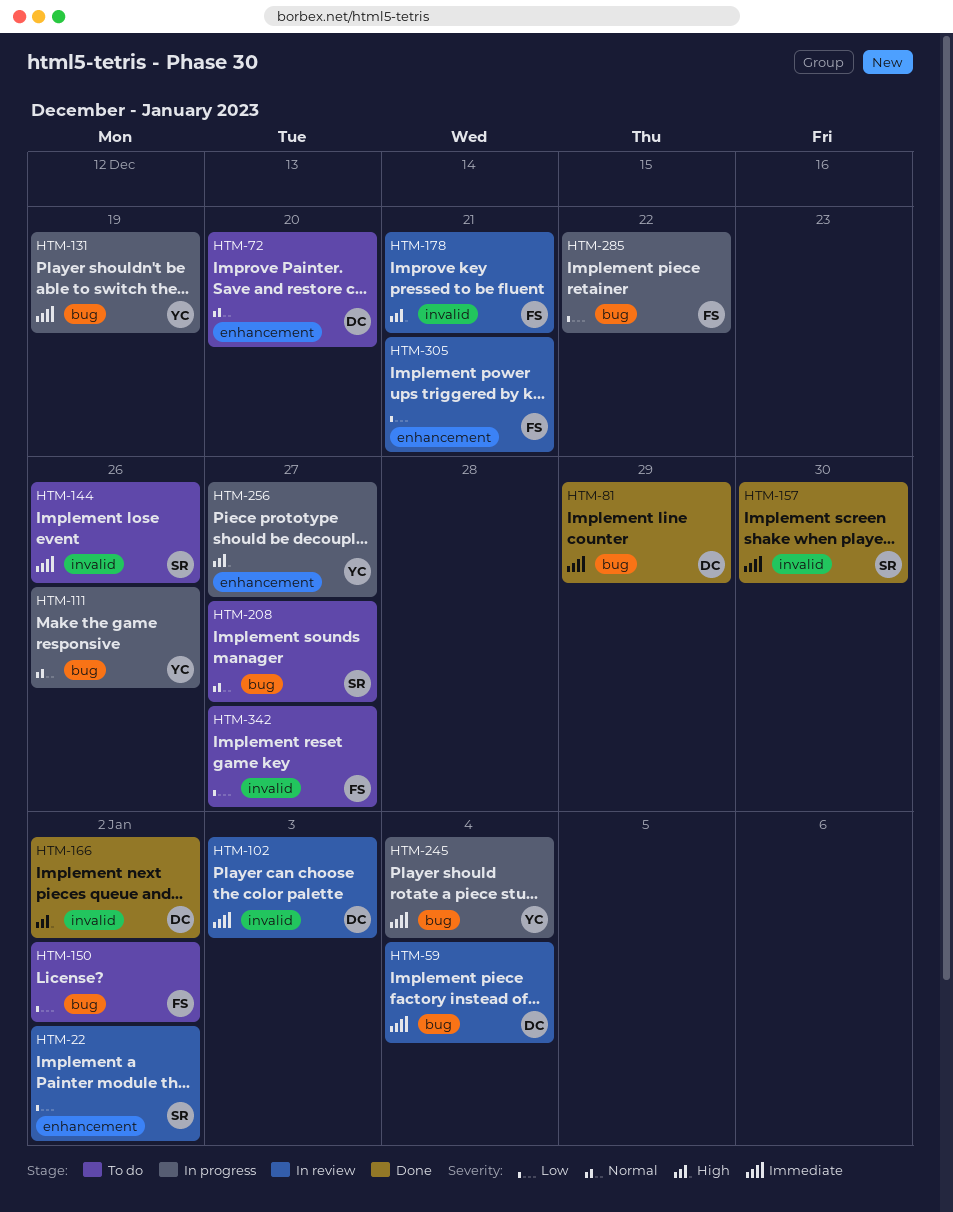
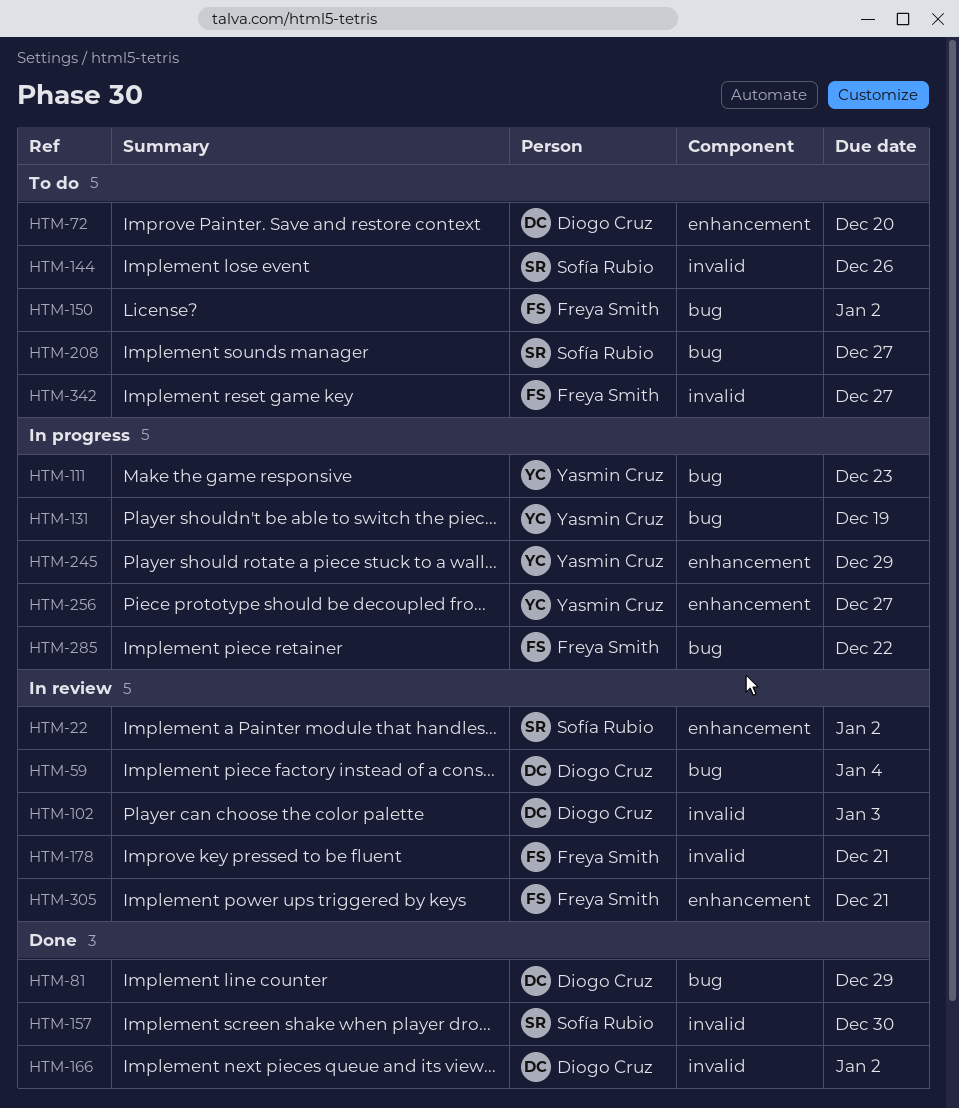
HTM-111, due: Dec 26 -> Dec 23
HTM-245, label: bug -> enhancement
HTM-245, due: Jan 4 -> Dec 29

